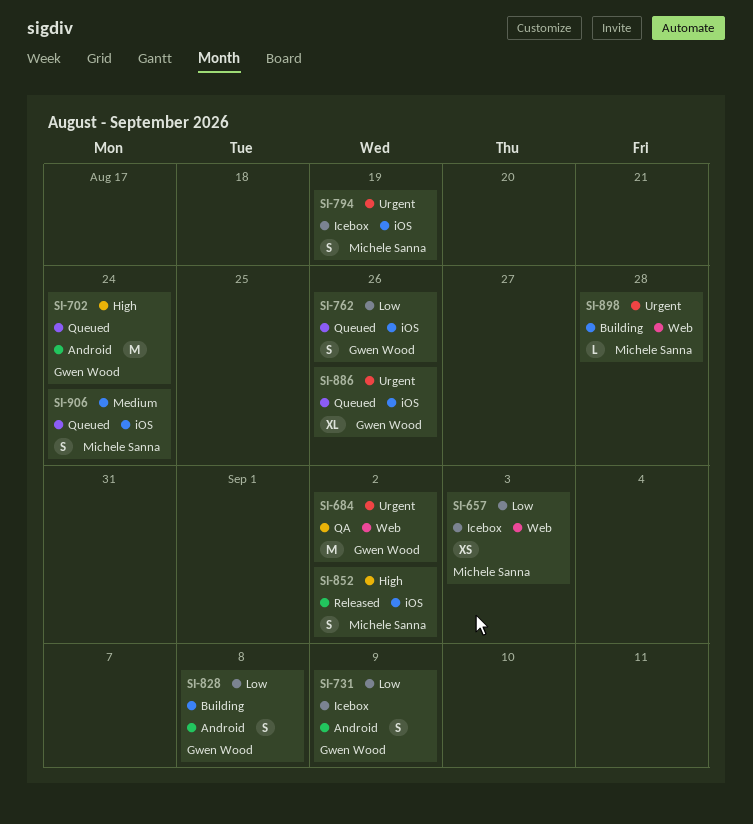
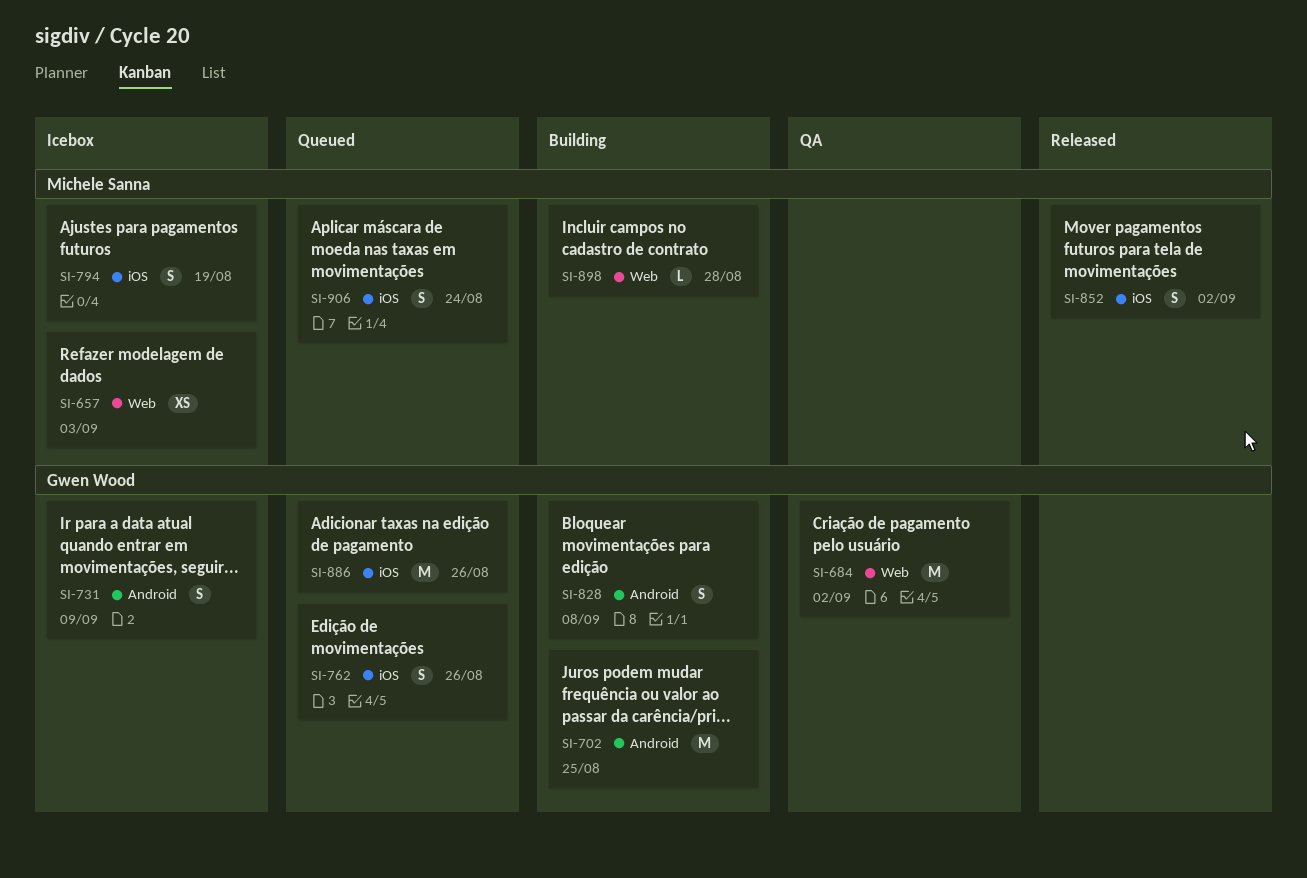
SI-702, status: Queued -> Building
SI-702, due: Aug 24 -> Aug 25
SI-886, estimate: XL -> M

